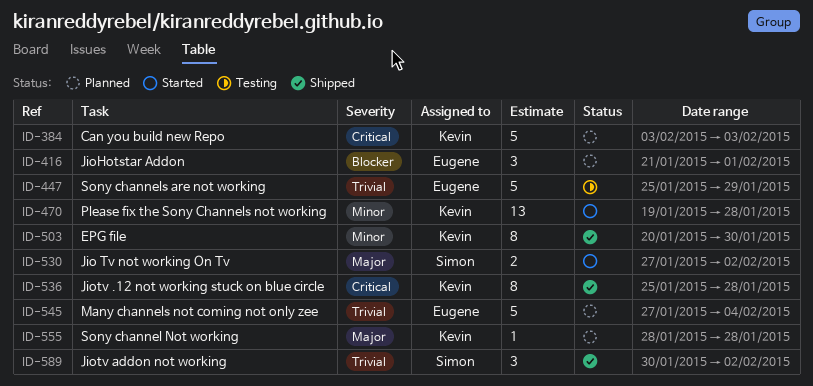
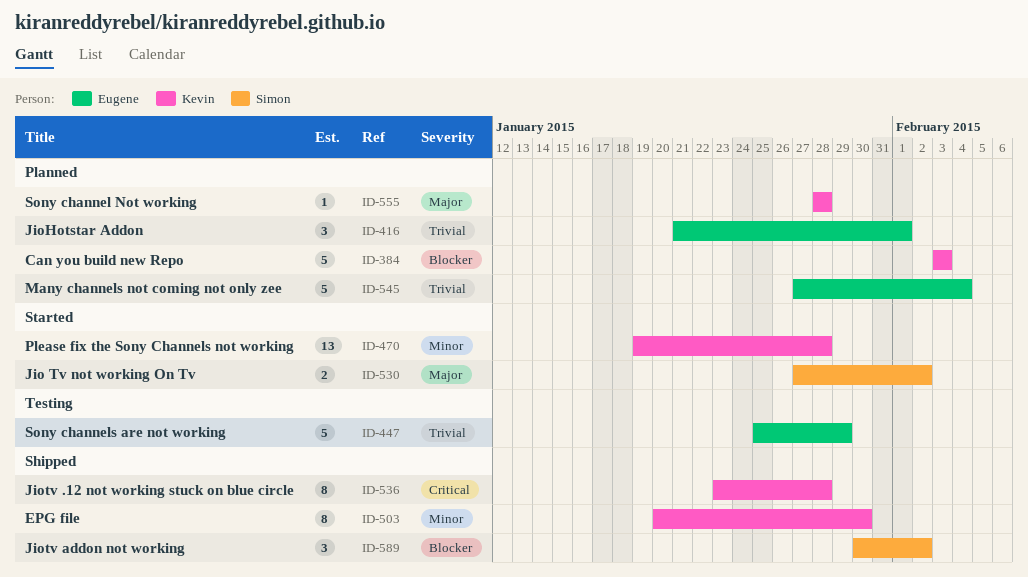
ID-384, priority: Critical -> Blocker
ID-416, priority: Blocker -> Trivial
ID-536, start: Jan 25 -> Jan 23
ID-589, priority: Trivial -> Blocker

